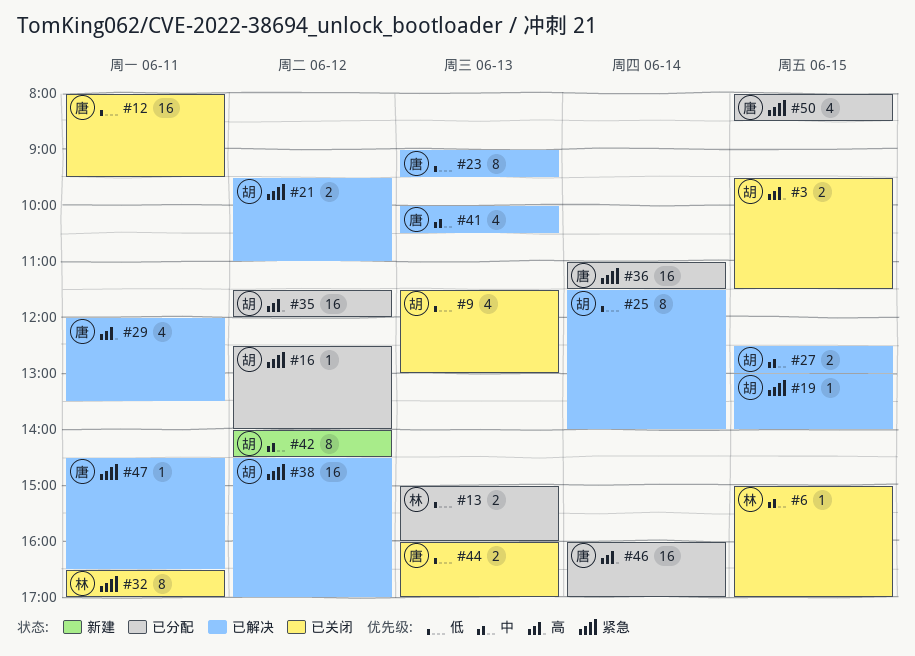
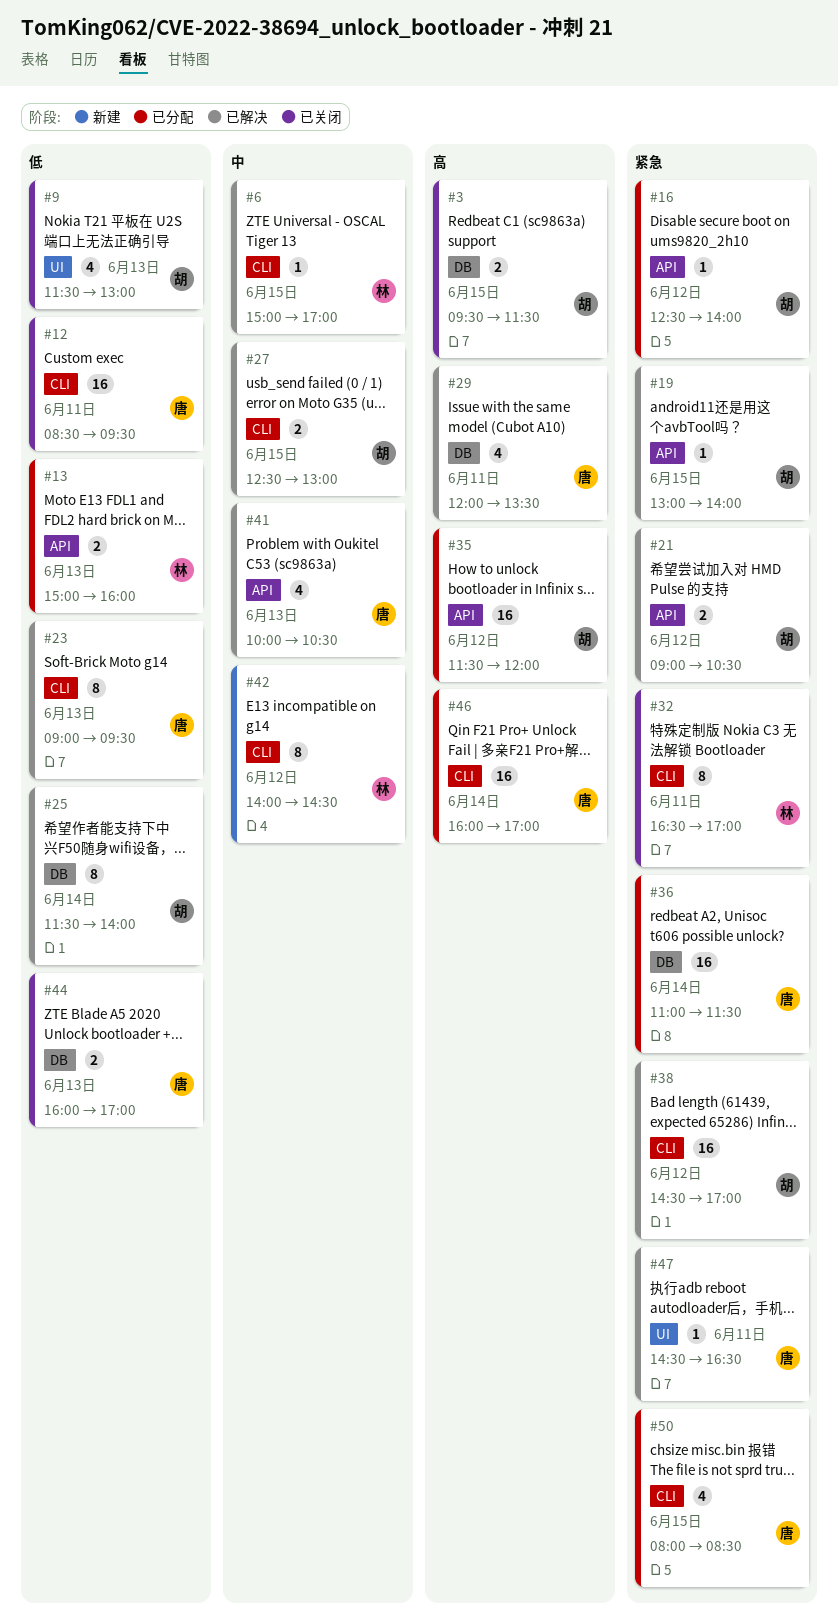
#6, status: 已关闭 -> 已解决
#12, begins: 08:00 -> 08:30
#21, begins: 09:30 -> 09:00
#21, ends: 11:00 -> 10:30
#42, owner: 胡 -> 林

